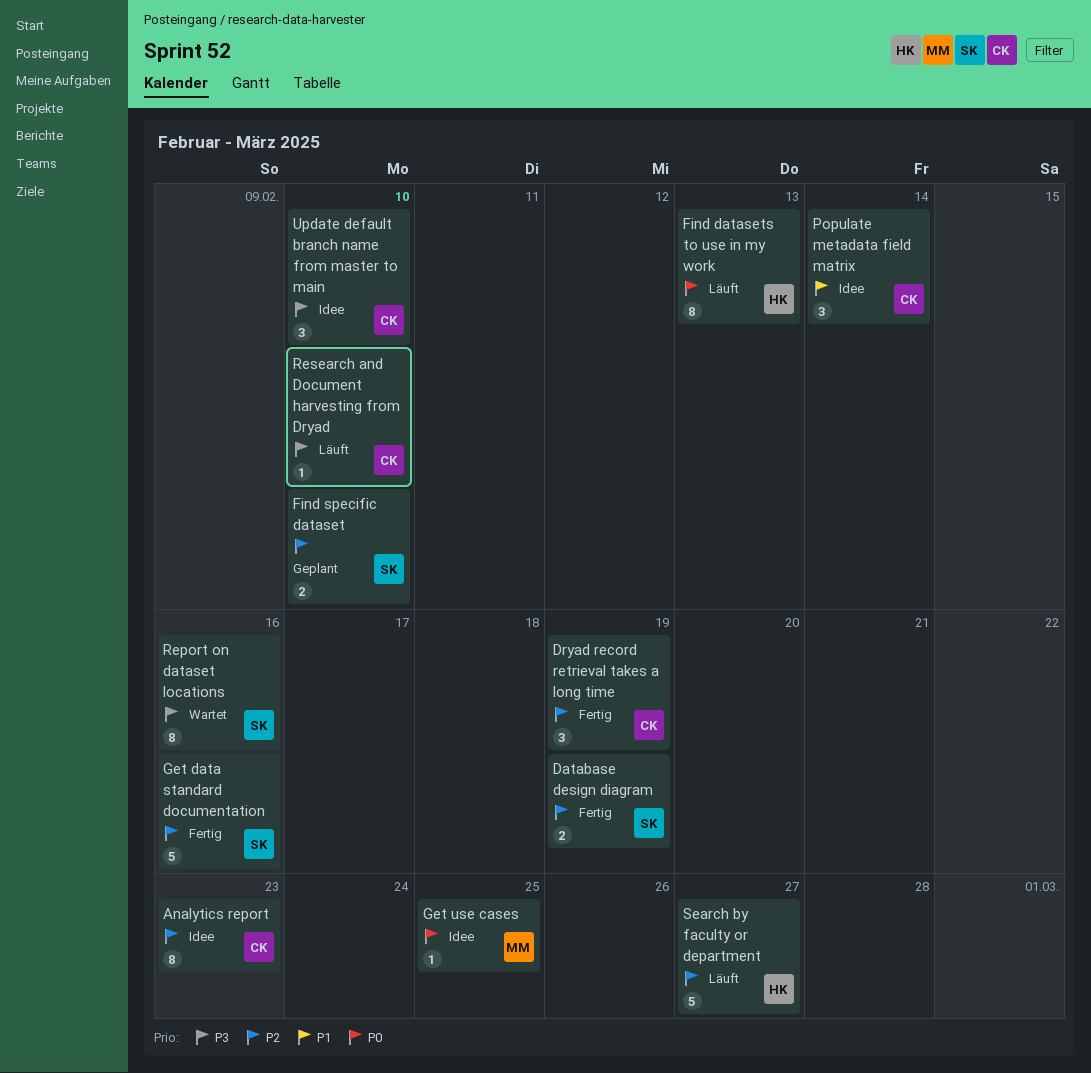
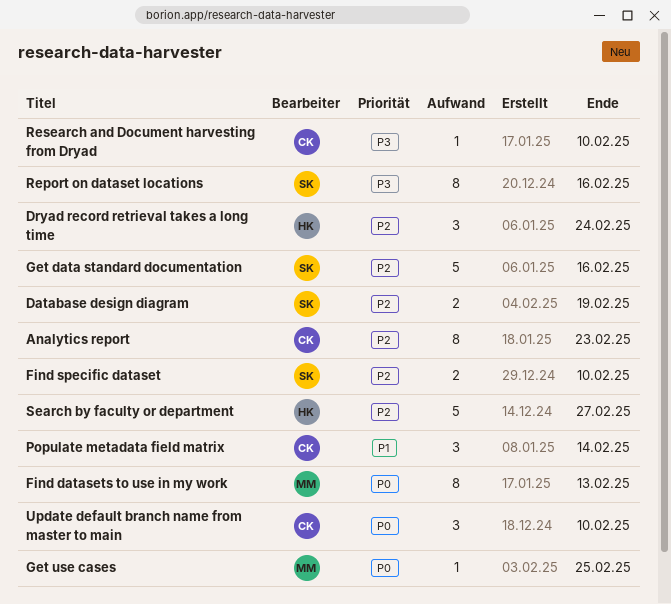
Dryad record retrieval takes a long time, owner: CK -> HK
Dryad record retrieval takes a long time, due: Feb 19 -> Feb 24
Find datasets to use in my work, owner: HK -> MM
Update default branch name from master to main, priority: P3 -> P0

